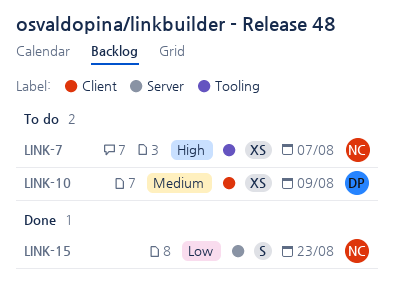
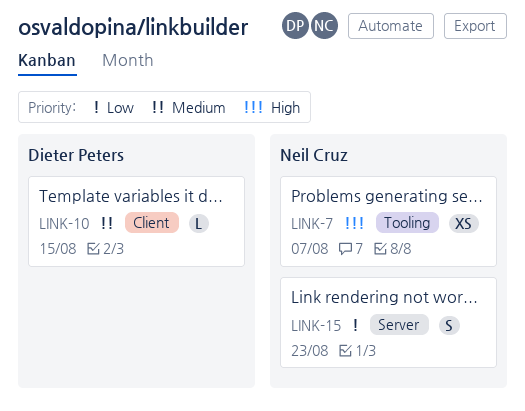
LINK-10, estimate: XS -> L
LINK-10, due: Aug 9 -> Aug 15

